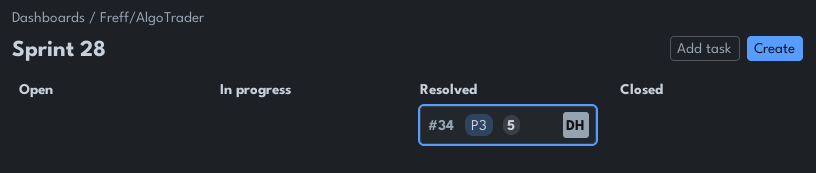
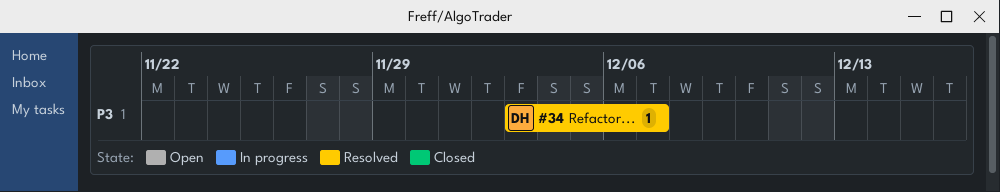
#34, estimate: 5 -> 1

